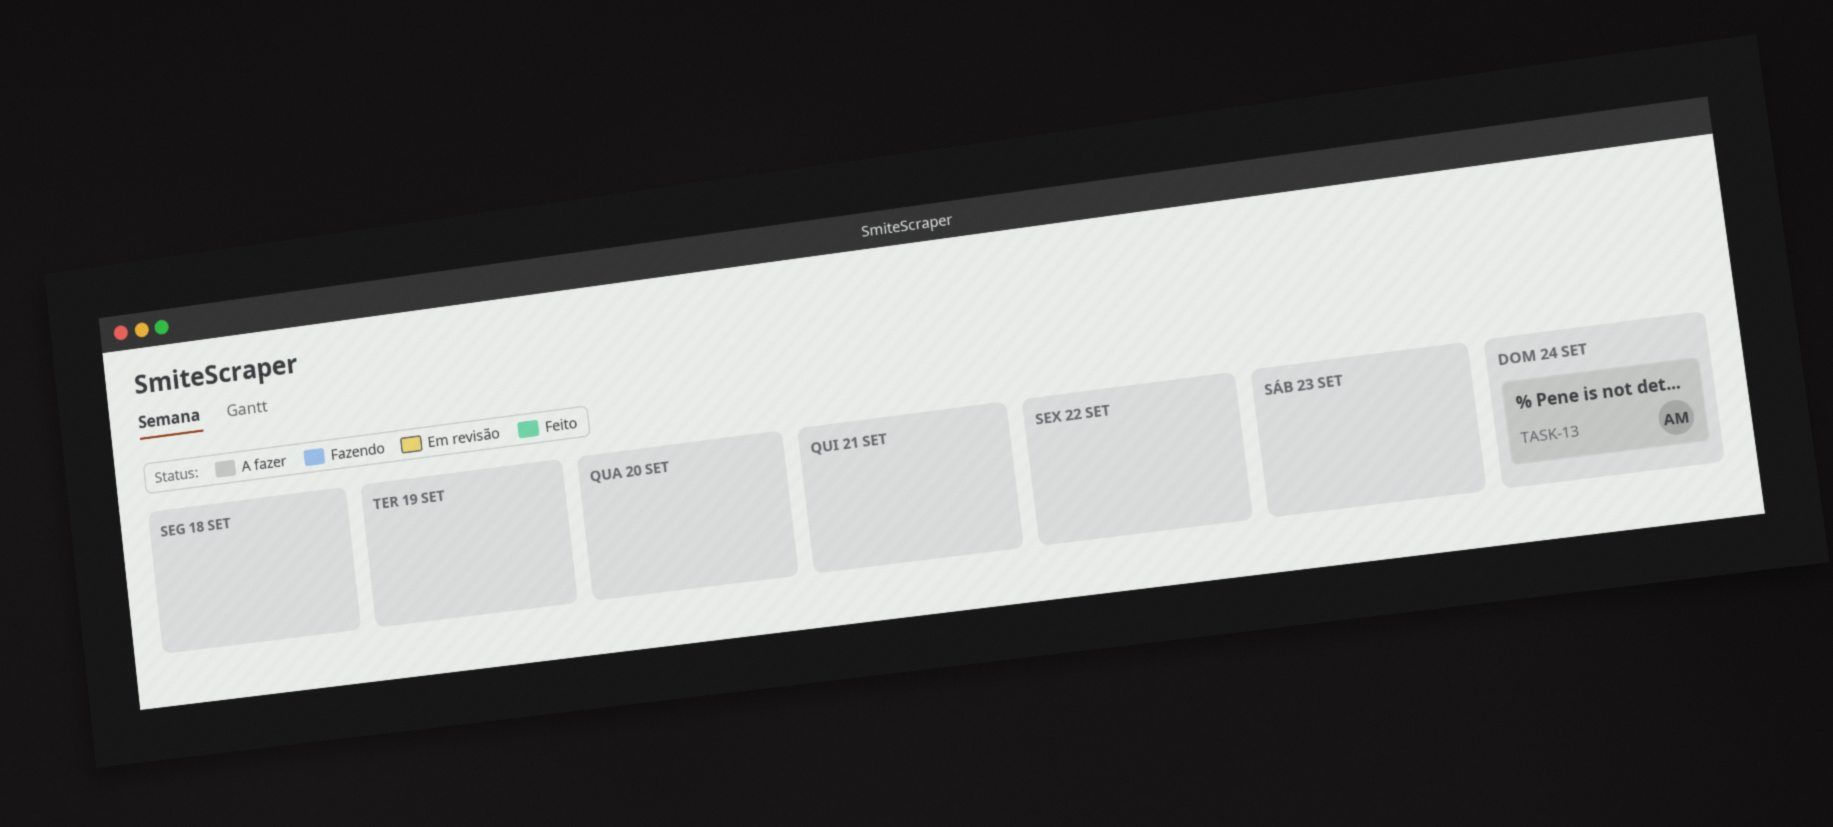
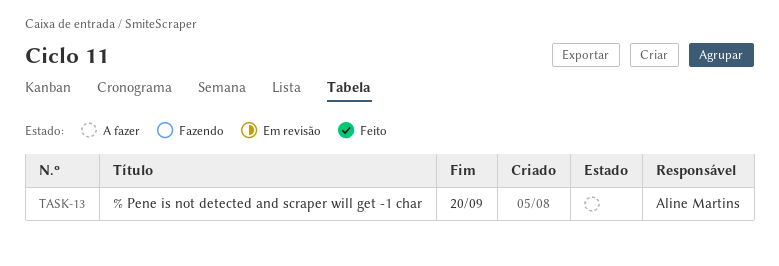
TASK-13, due: Sep 24 -> Sep 20

